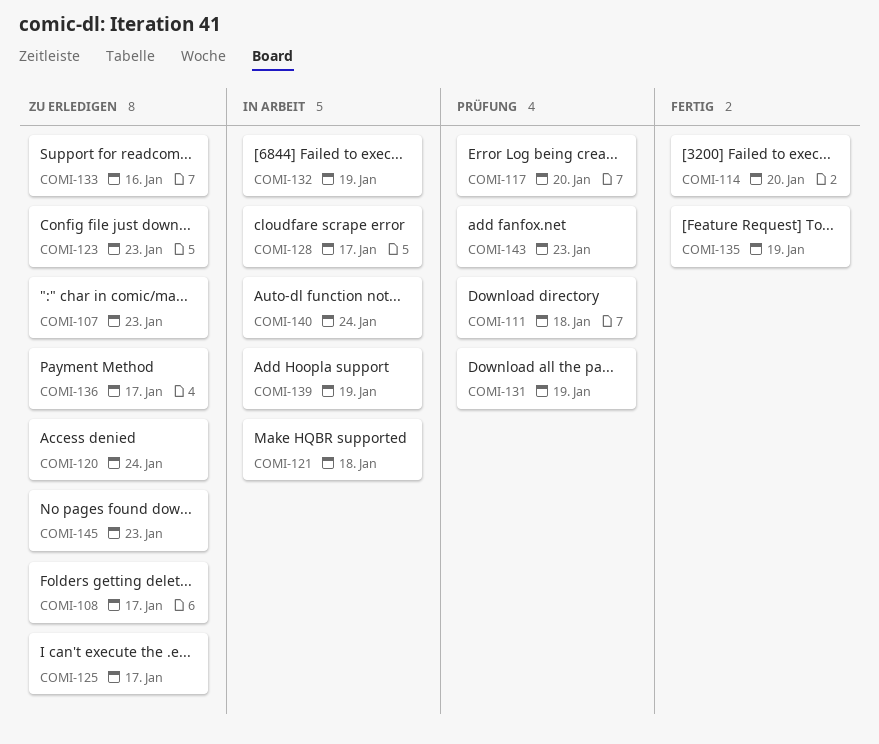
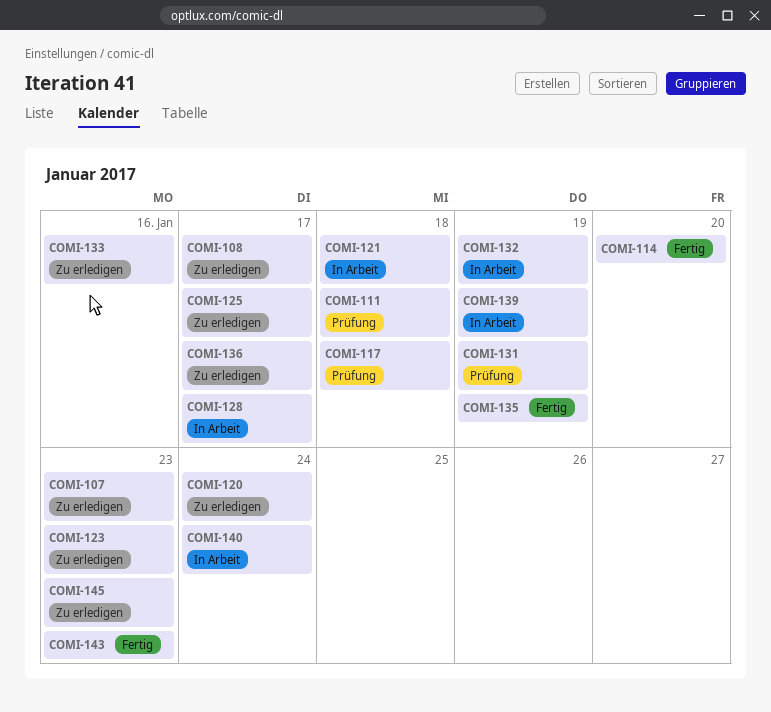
COMI-117, due: Jan 20 -> Jan 18
COMI-143, status: Prüfung -> Fertig

